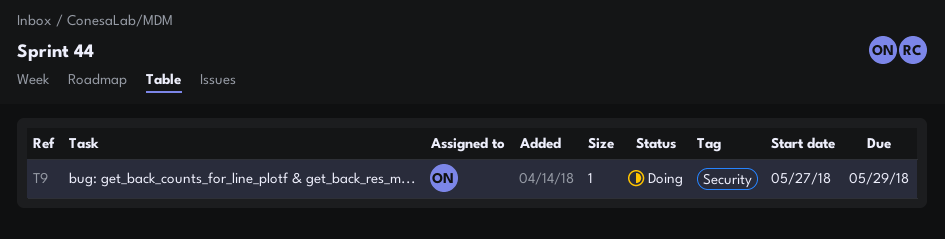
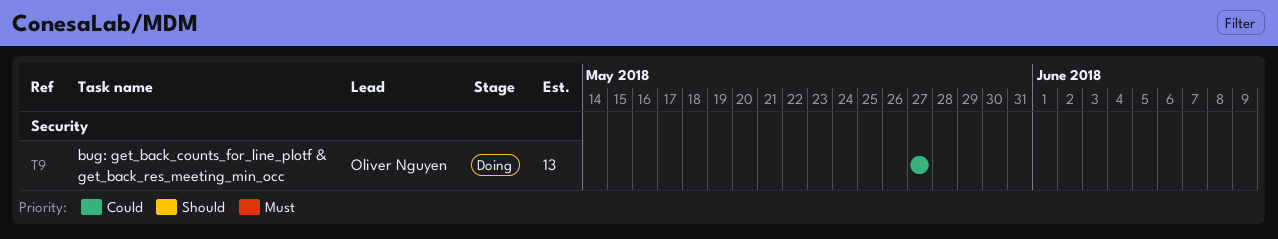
T9, estimate: 1 -> 13
T9, due: May 29 -> May 27

